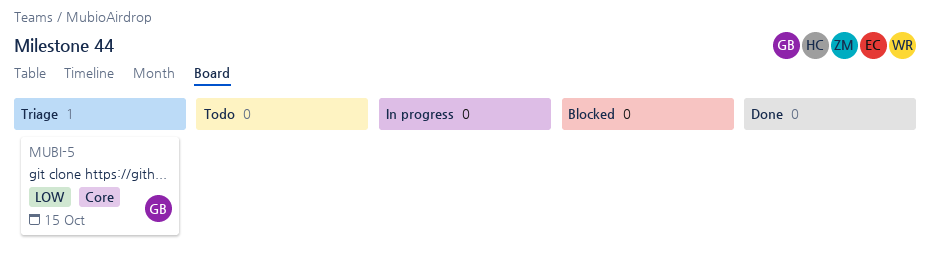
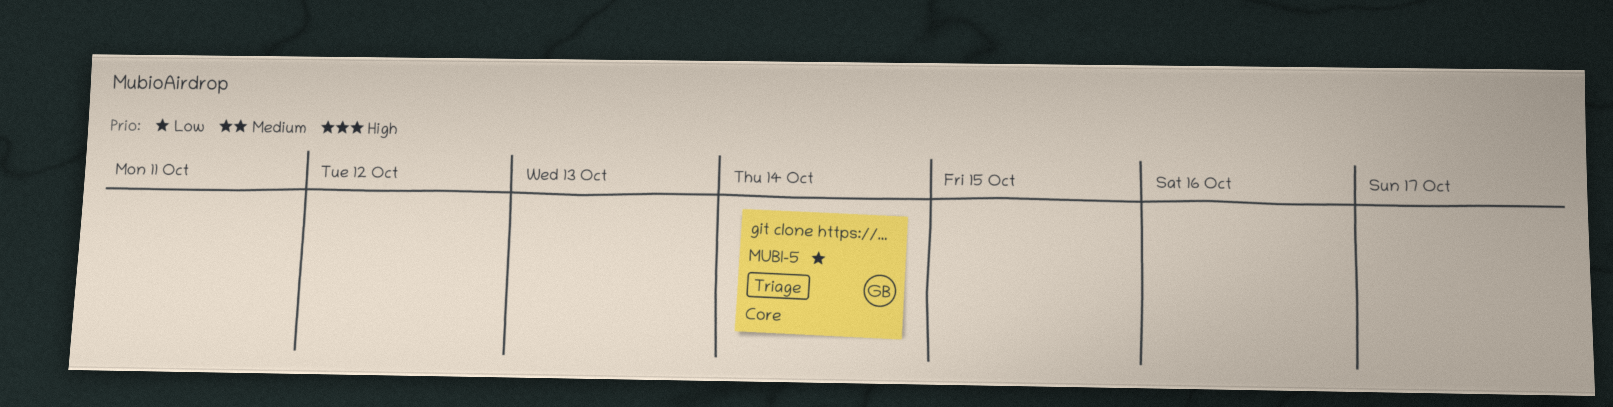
MUBI-5, due: Oct 15 -> Oct 14

